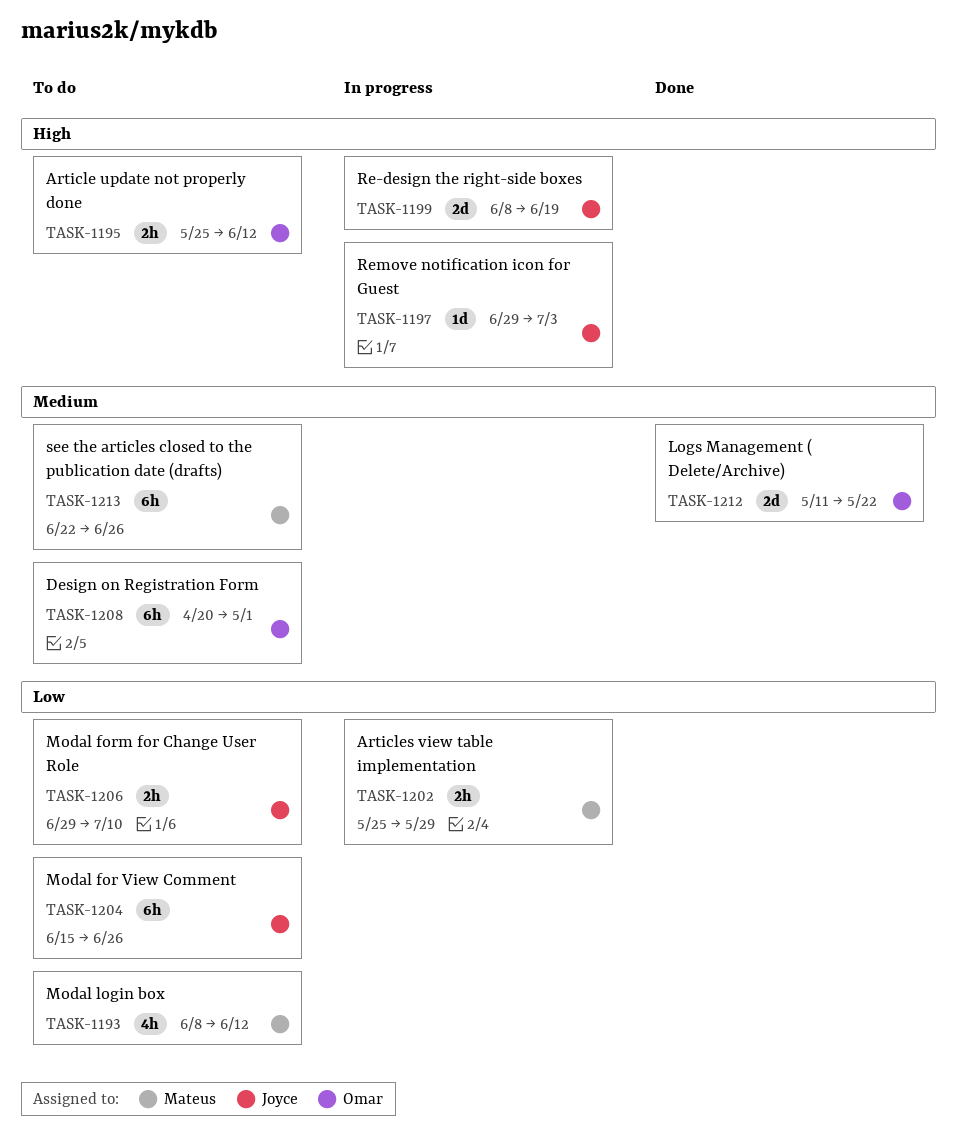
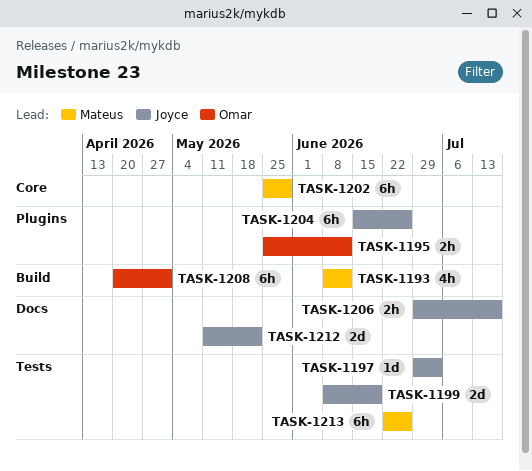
TASK-1202, estimate: 2h -> 6h
TASK-1206, due: Jul 10 -> Jul 17
TASK-1212, owner: Omar -> Joyce

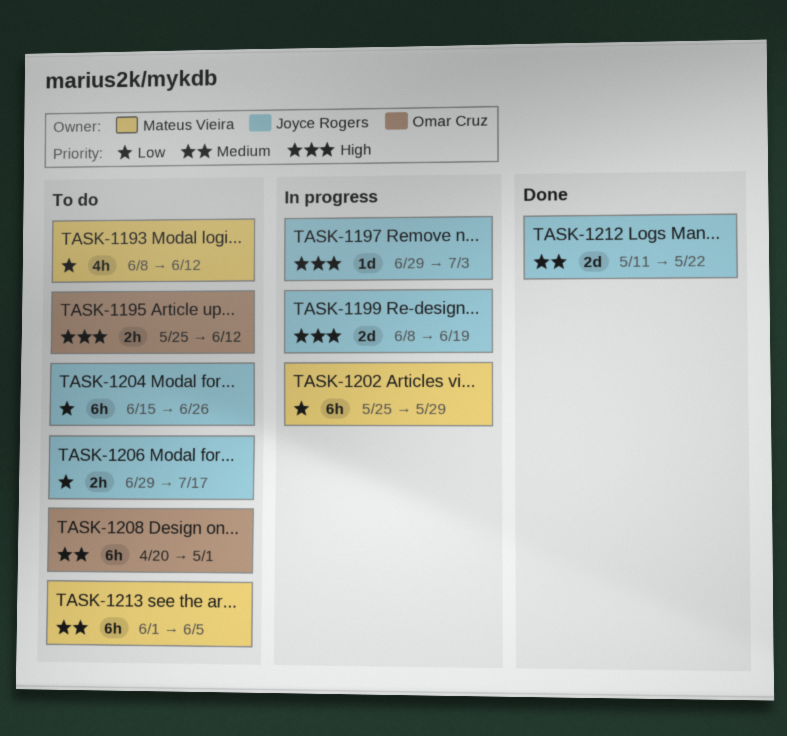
TASK-1213, start: Jun 22 -> Jun 1
TASK-1213, due: Jun 26 -> Jun 5

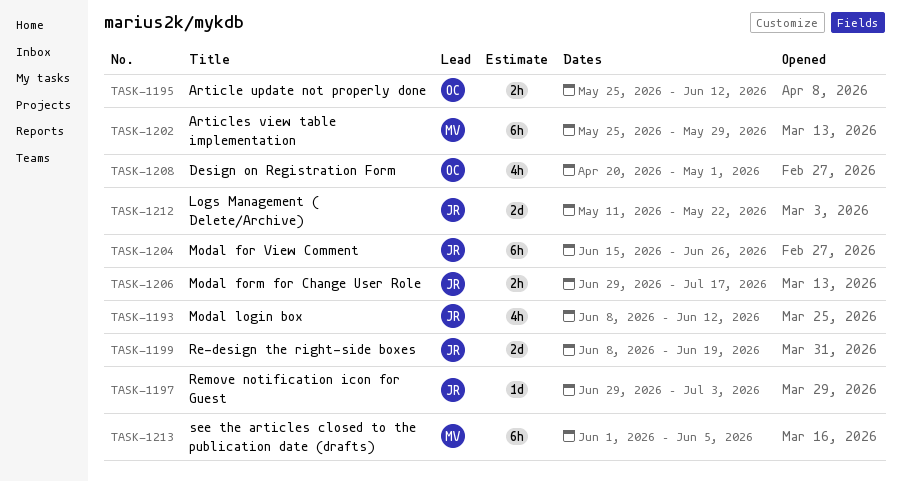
TASK-1193, owner: Mateus Vieira -> Joyce Rogers
TASK-1208, estimate: 6h -> 4h

